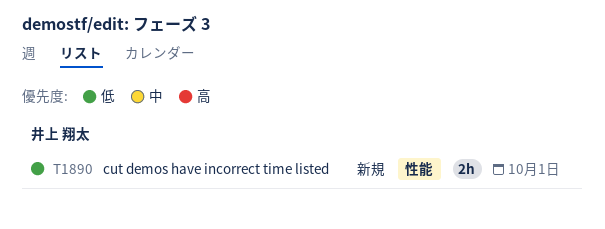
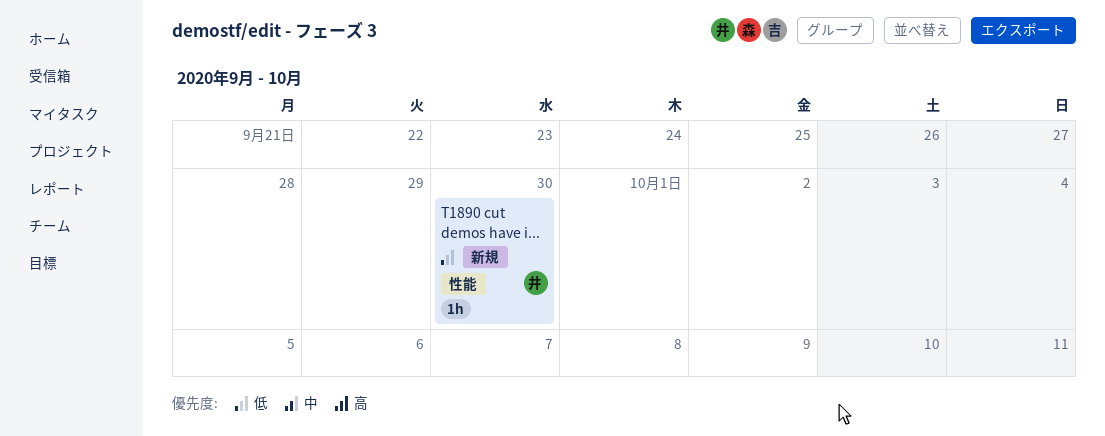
T1890, estimate: 2h -> 1h
T1890, due: Oct 1 -> Sep 30

